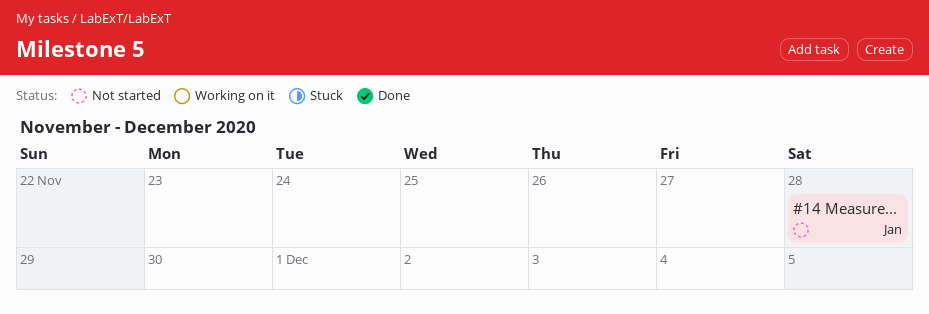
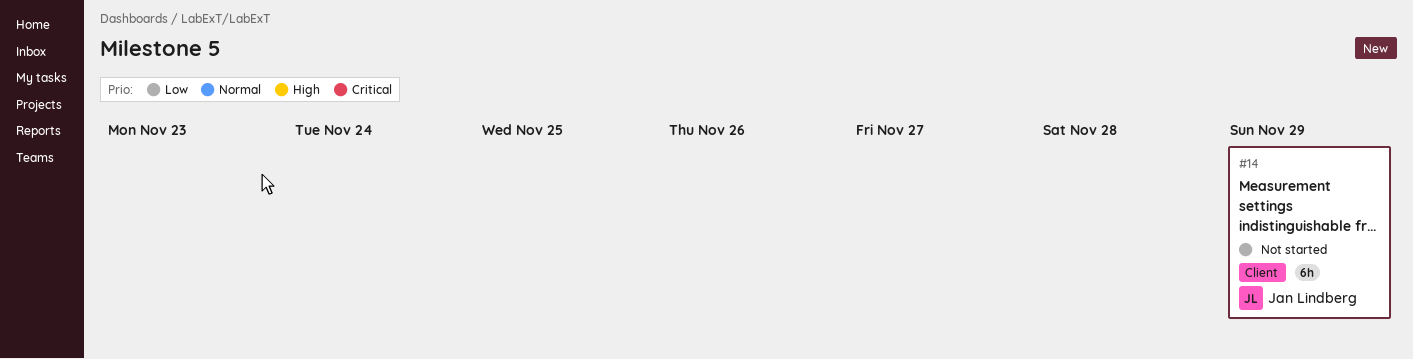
#14, due: Nov 28 -> Nov 29

